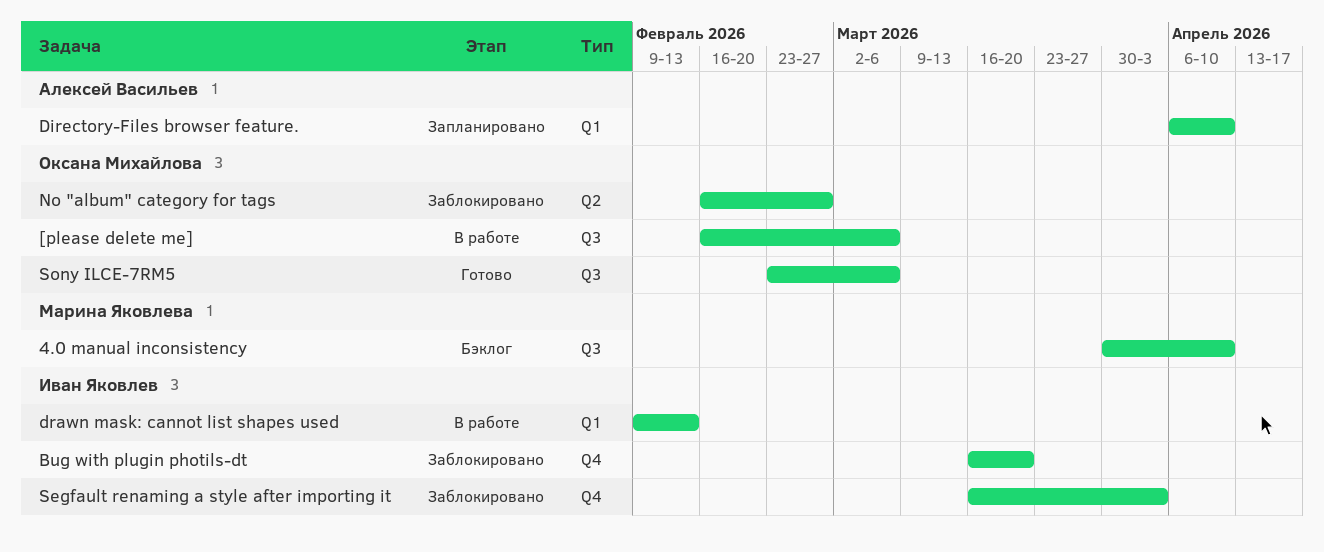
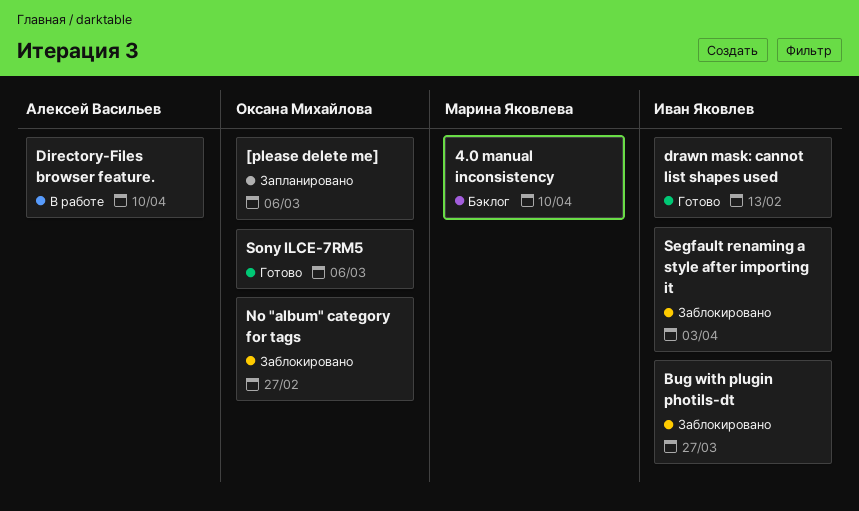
[please delete me], status: В работе -> Запланировано
Bug with plugin photils-dt, due: Mar 20 -> Mar 27
Directory-Files browser feature., status: Запланировано -> В работе
drawn mask: cannot list shapes used, status: В работе -> Готово

